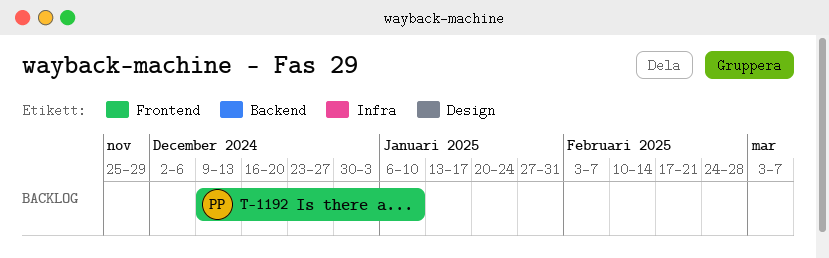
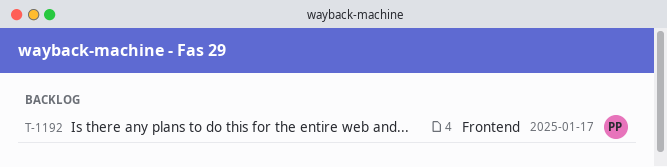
T-1192, due: Jan 10 -> Jan 17

